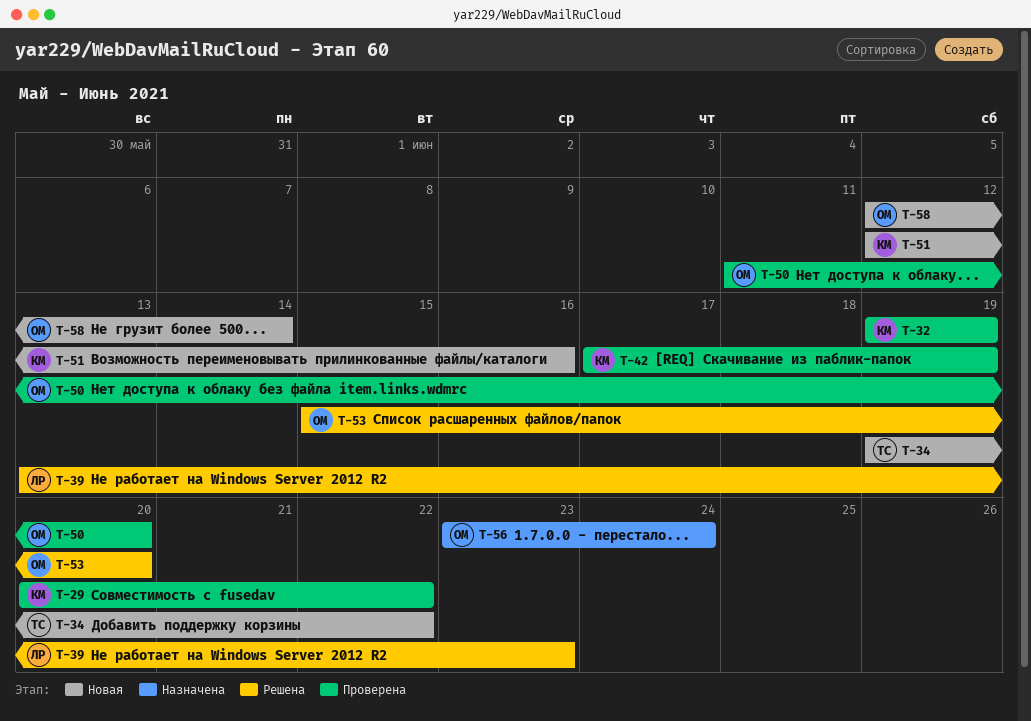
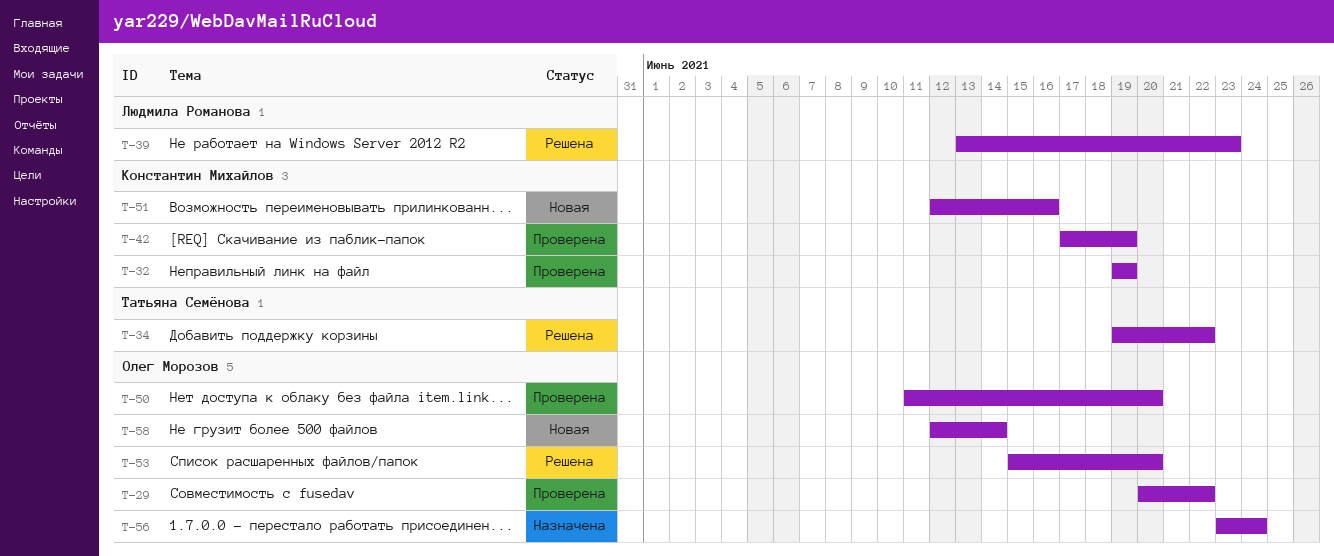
T-29, owner: Константин Михайлов -> Олег Морозов
T-34, status: Новая -> Решена

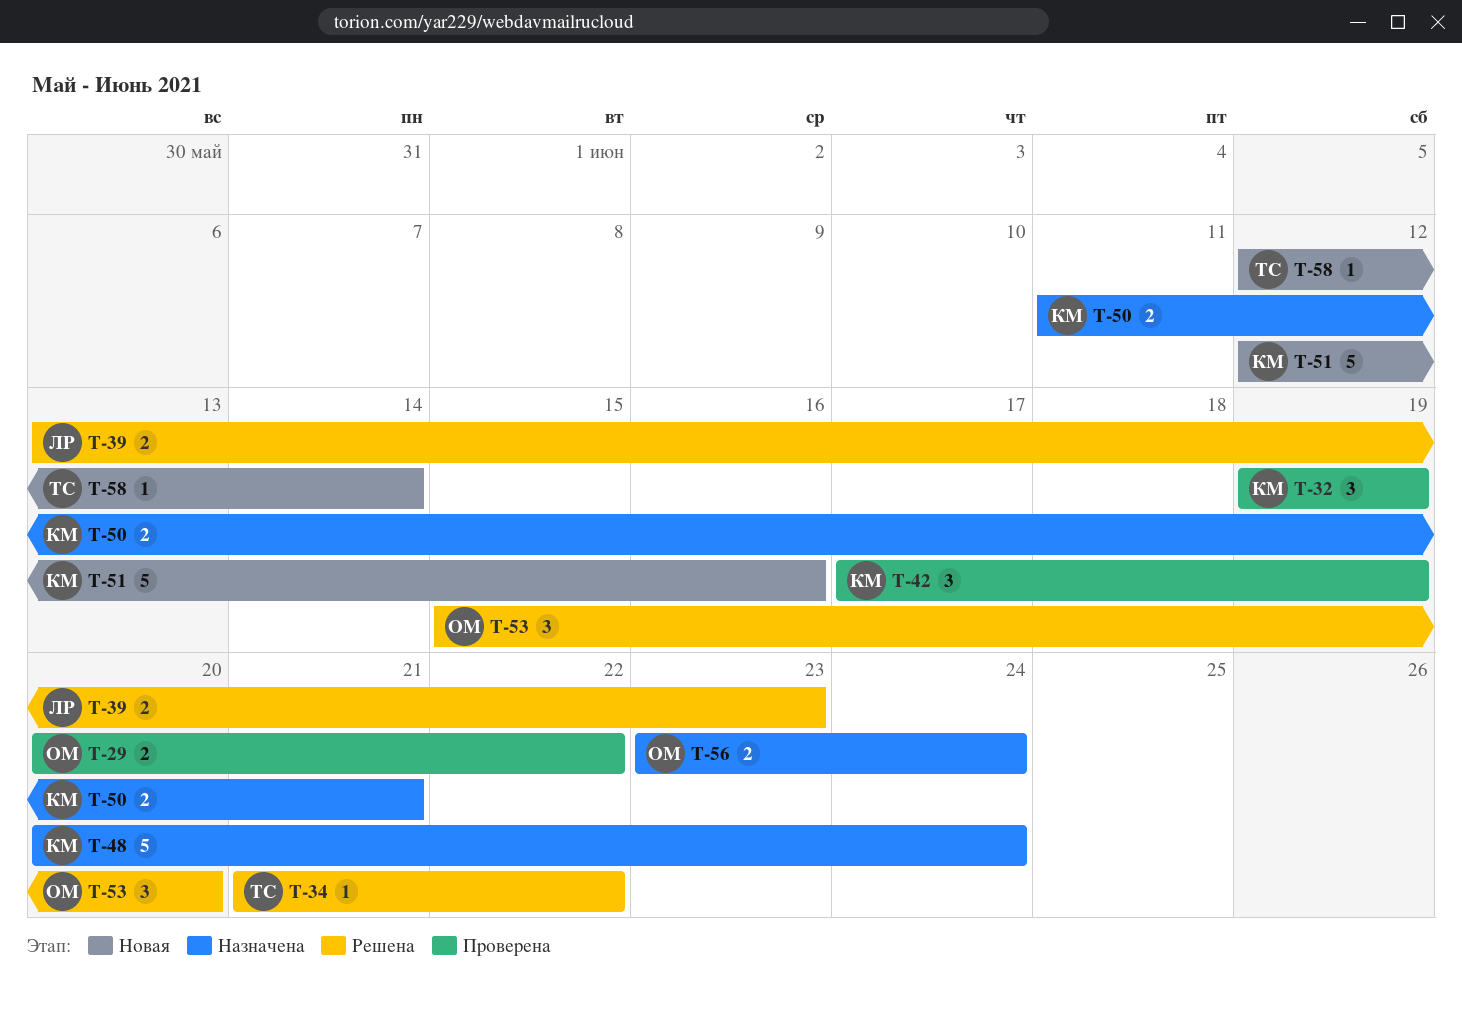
T-34, start: Jun 19 -> Jun 21
T-48: none -> present
T-50, status: Проверена -> Назначена
T-50, owner: Олег Морозов -> Константин Михайлов
T-50, due: Jun 20 -> Jun 21
T-58, owner: Олег Морозов -> Татьяна Семёнова

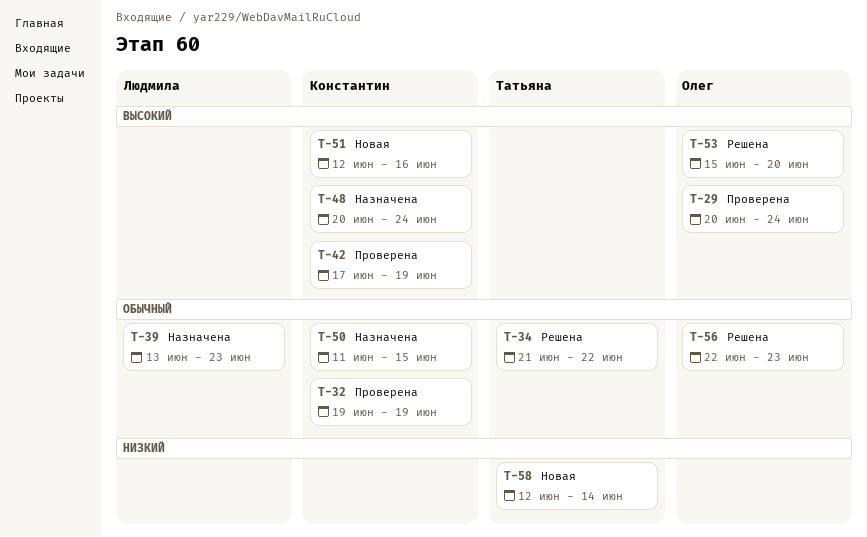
T-29, due: Jun 22 -> Jun 24
T-39, status: Решена -> Назначена
T-50, due: Jun 21 -> Jun 15
T-56, status: Назначена -> Решена
T-56, start: Jun 23 -> Jun 22
T-56, due: Jun 24 -> Jun 23

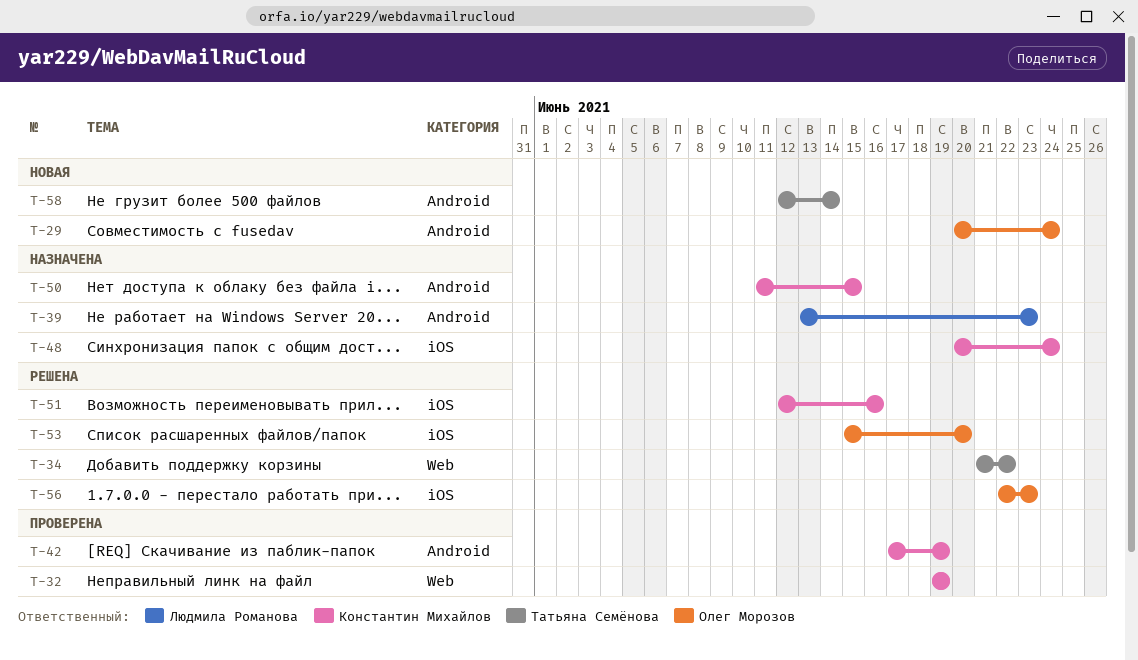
T-29, status: Проверена -> Новая
T-51, status: Новая -> Решена

